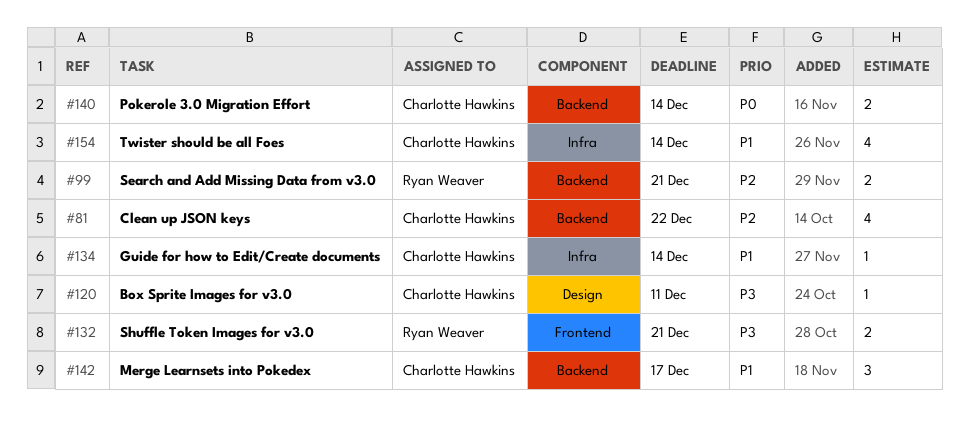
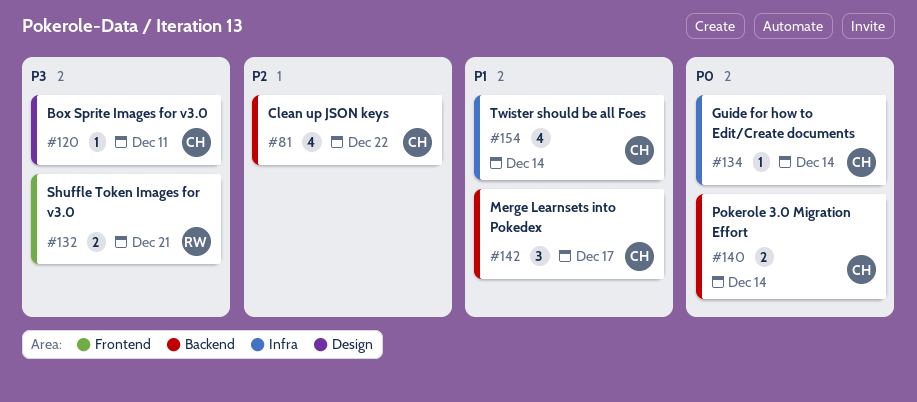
#99: present -> none
#134, priority: P1 -> P0

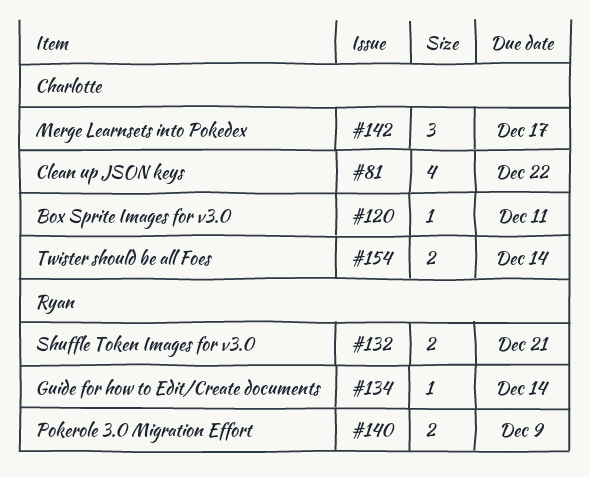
#134, owner: Charlotte -> Ryan
#140, owner: Charlotte -> Ryan
#140, due: Dec 14 -> Dec 9
#154, estimate: 4 -> 2

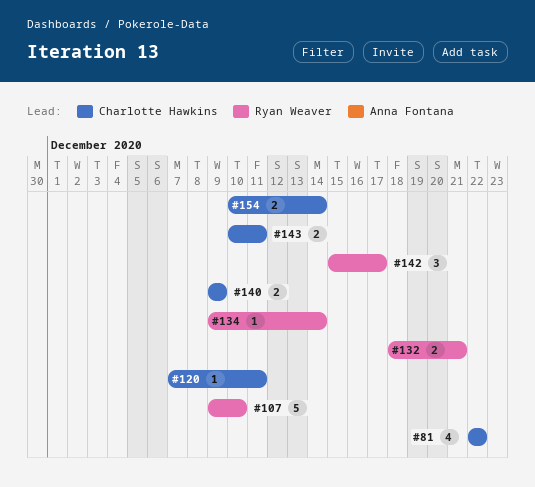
#107: none -> present
#140, owner: Ryan Weaver -> Charlotte Hawkins
#142, owner: Charlotte Hawkins -> Ryan Weaver
#143: none -> present

